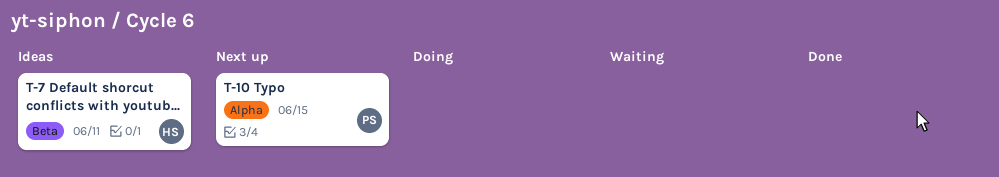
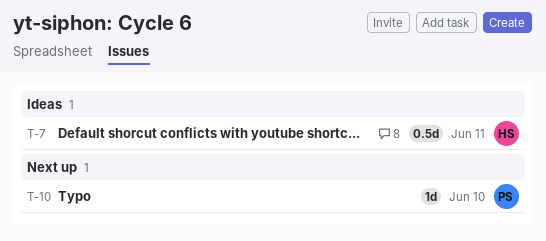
T-10, due: Jun 15 -> Jun 10

